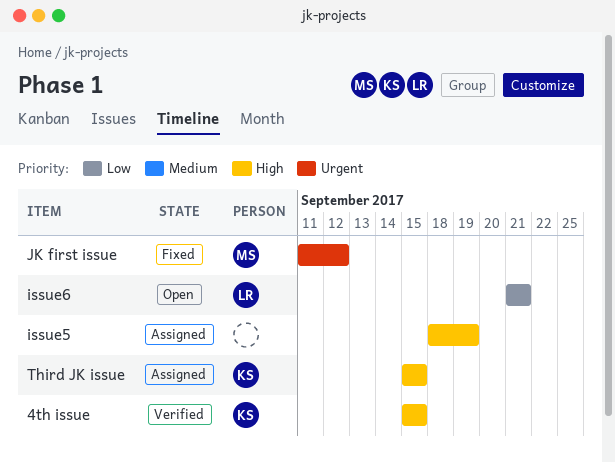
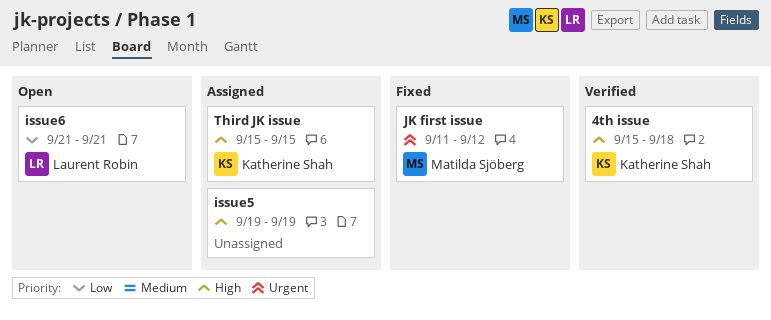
4th issue, due: Sep 15 -> Sep 18
issue5, start: Sep 18 -> Sep 19

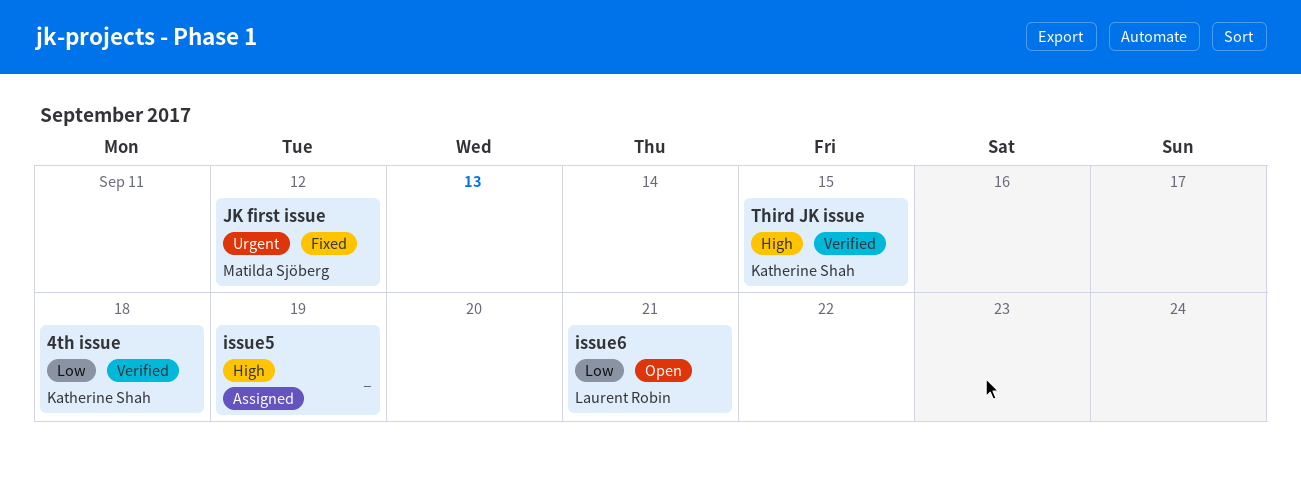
4th issue, priority: High -> Low
Third JK issue, status: Assigned -> Verified

